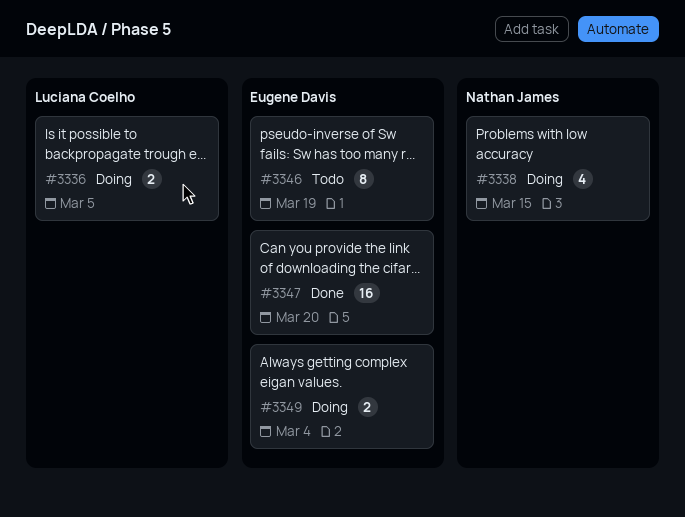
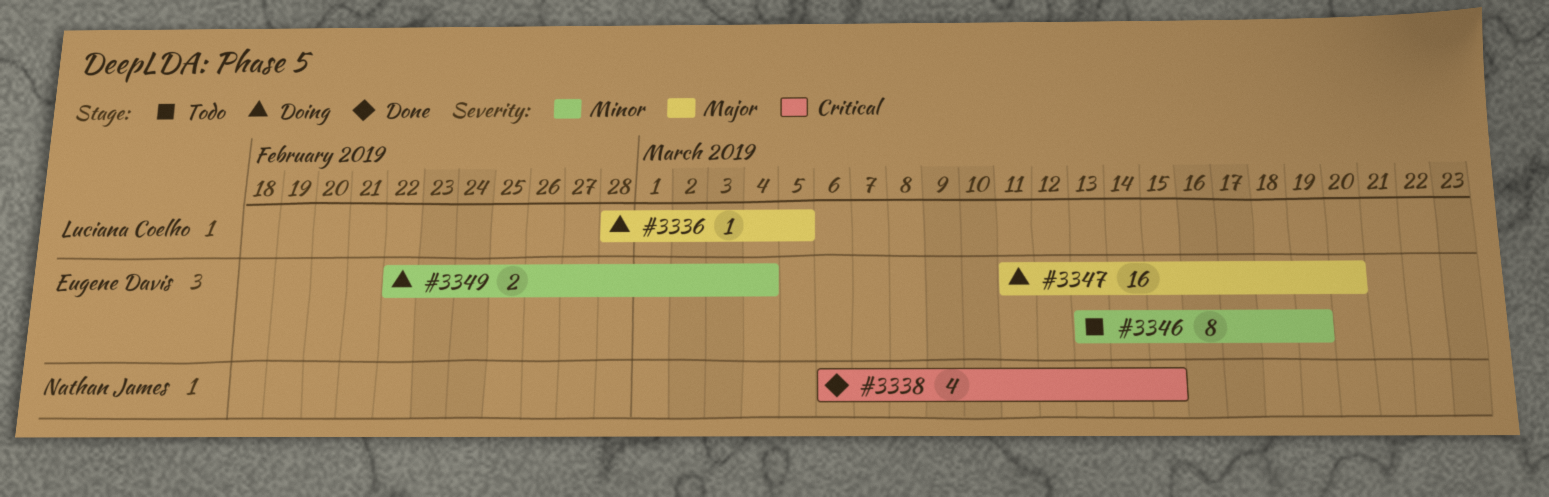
#3336, estimate: 2 -> 1
#3338, status: Doing -> Done
#3347, status: Done -> Doing

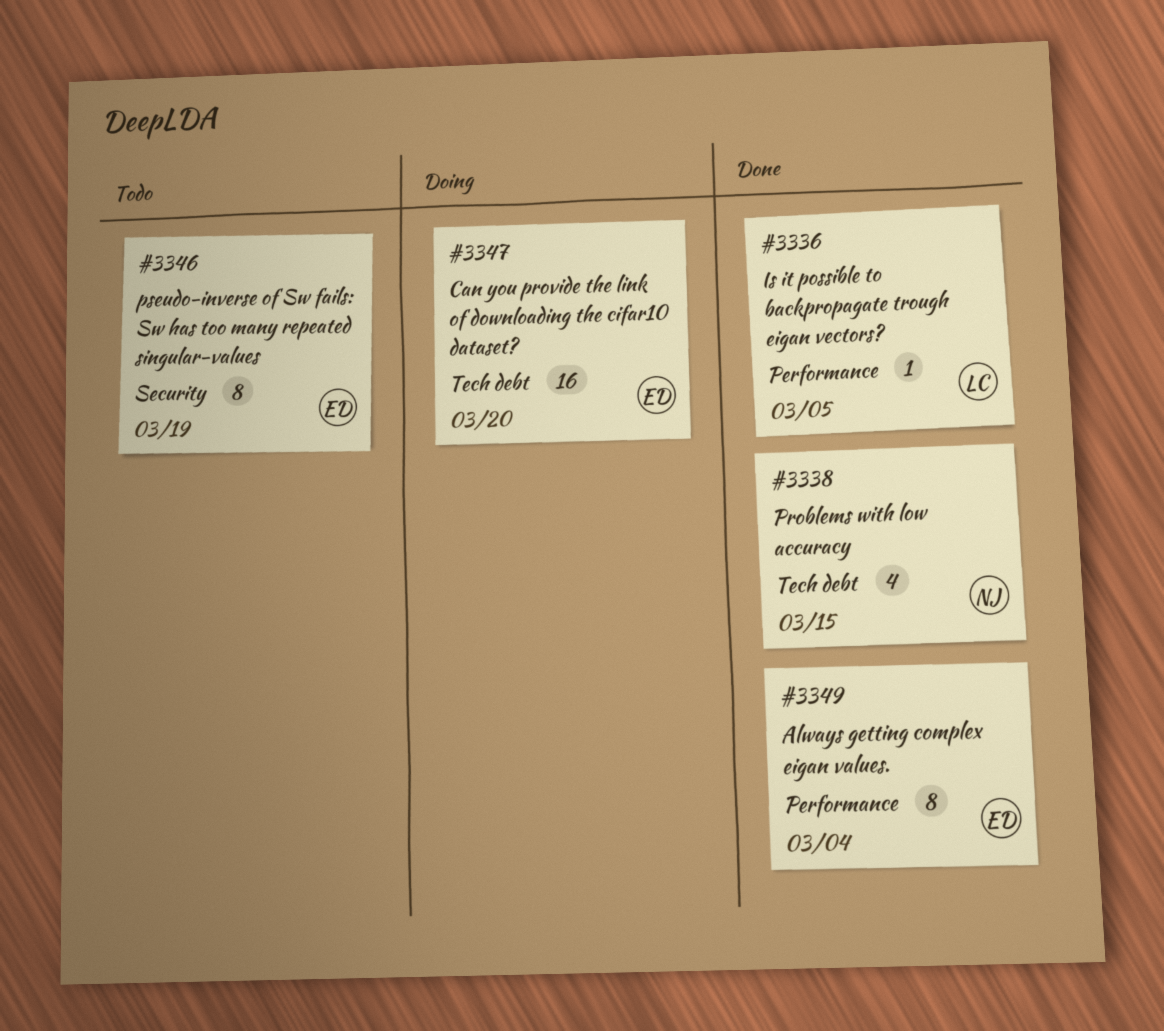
#3336, status: Doing -> Done
#3349, status: Doing -> Done
#3349, estimate: 2 -> 8

